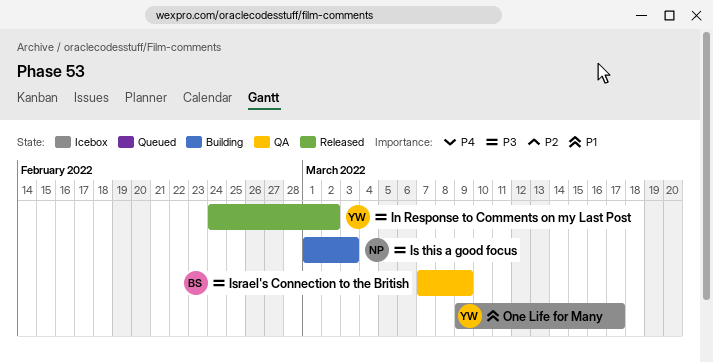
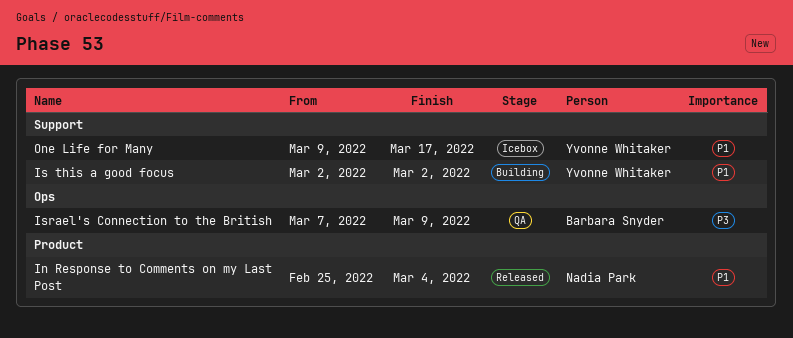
In Response to Comments on my Last Post, owner: Yvonne Whitaker -> Nadia Park
In Response to Comments on my Last Post, priority: P3 -> P1
In Response to Comments on my Last Post, start: Feb 24 -> Feb 25
In Response to Comments on my Last Post, due: Mar 2 -> Mar 4
Is this a good focus, owner: Nadia Park -> Yvonne Whitaker
Is this a good focus, priority: P3 -> P1
Is this a good focus, start: Mar 1 -> Mar 2
Is this a good focus, due: Mar 3 -> Mar 2

